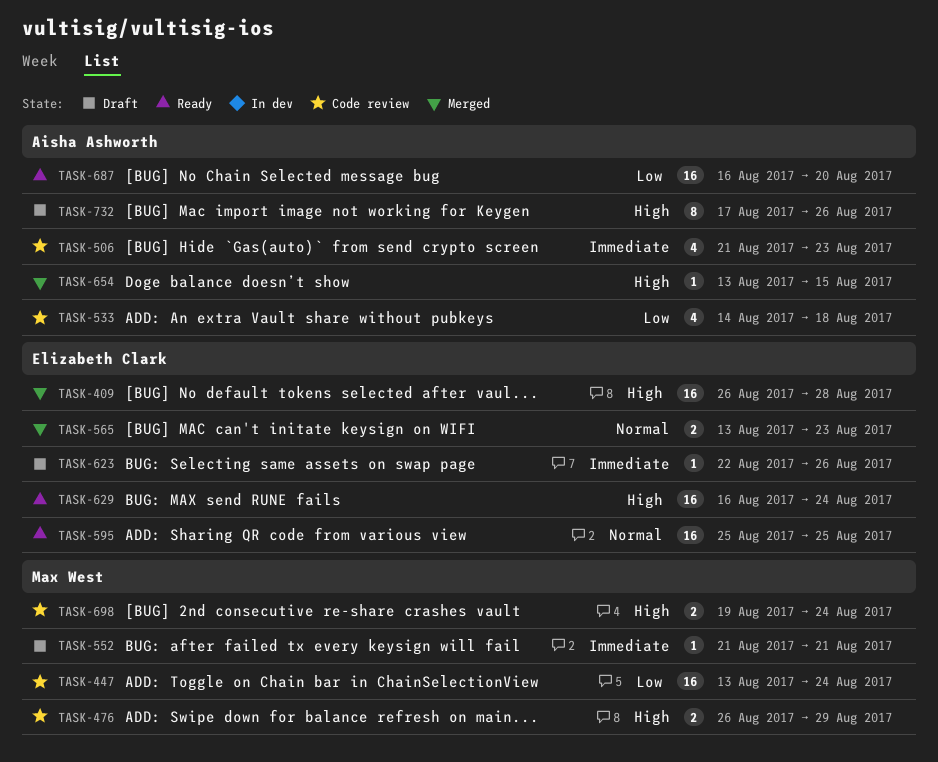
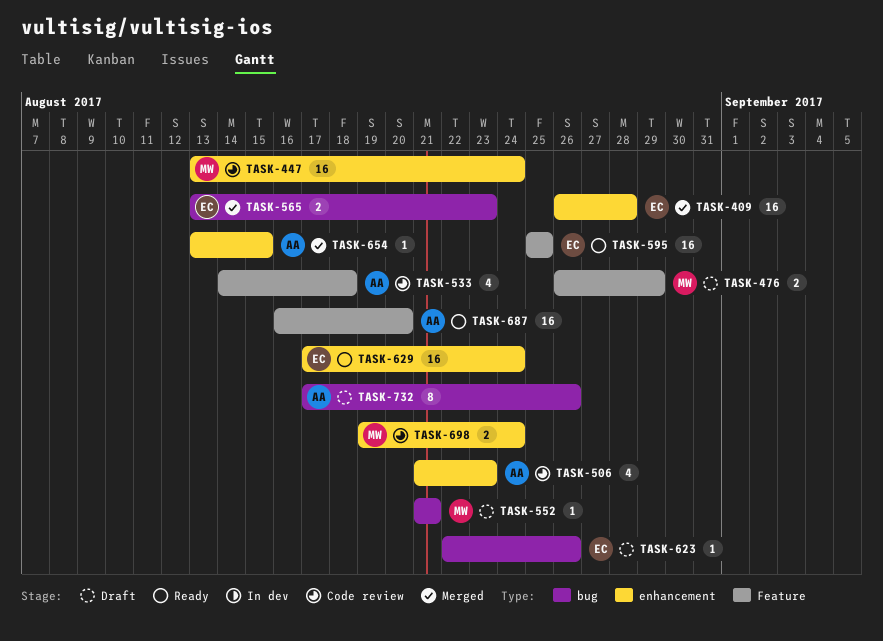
TASK-476, status: Code review -> Draft
TASK-629, start: Aug 16 -> Aug 17

